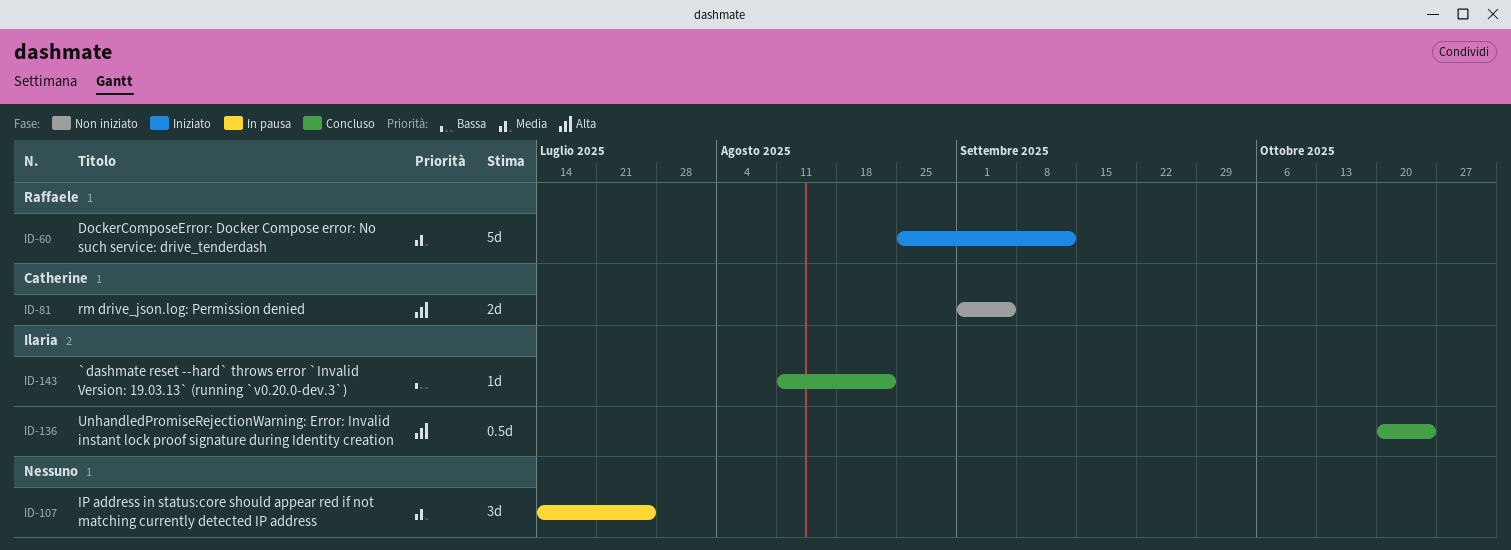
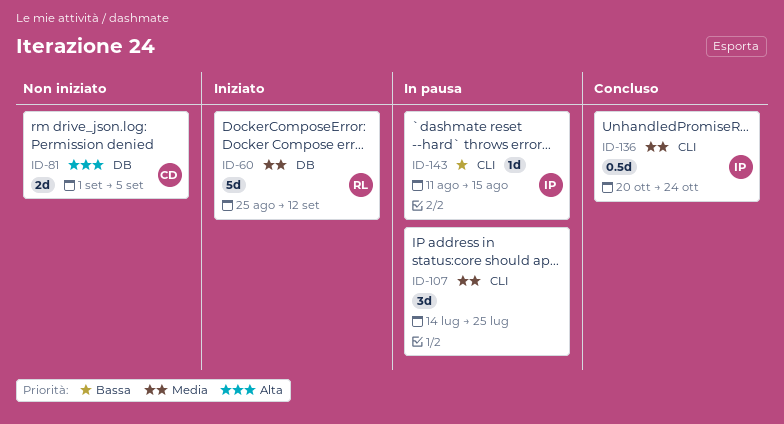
ID-136, priority: Alta -> Media
ID-143, status: Concluso -> In pausa
ID-143, due: Aug 22 -> Aug 15

